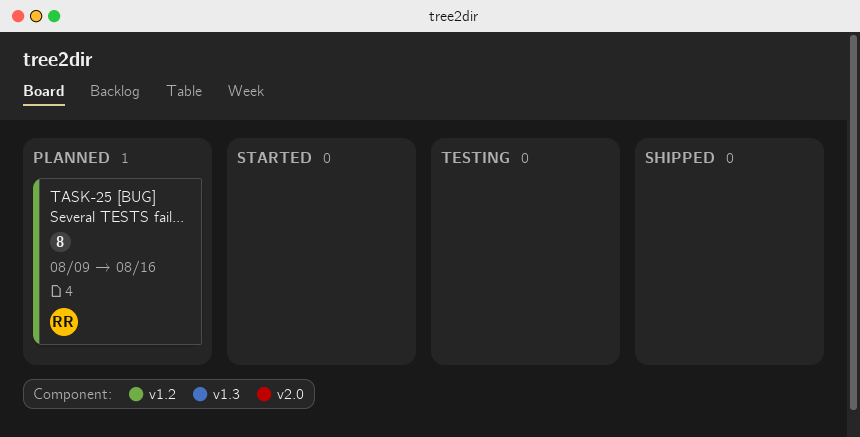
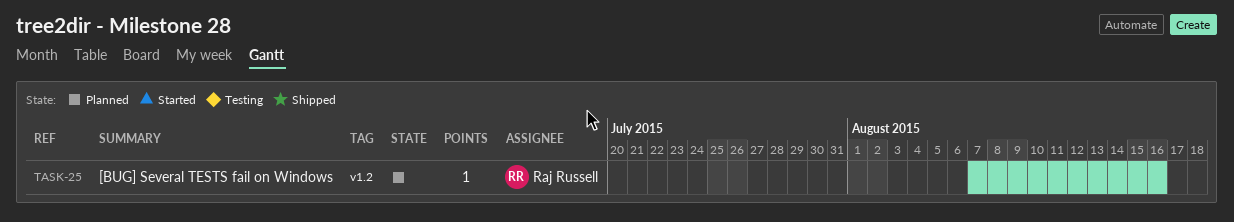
TASK-25, estimate: 8 -> 1
TASK-25, start: Aug 9 -> Aug 7

